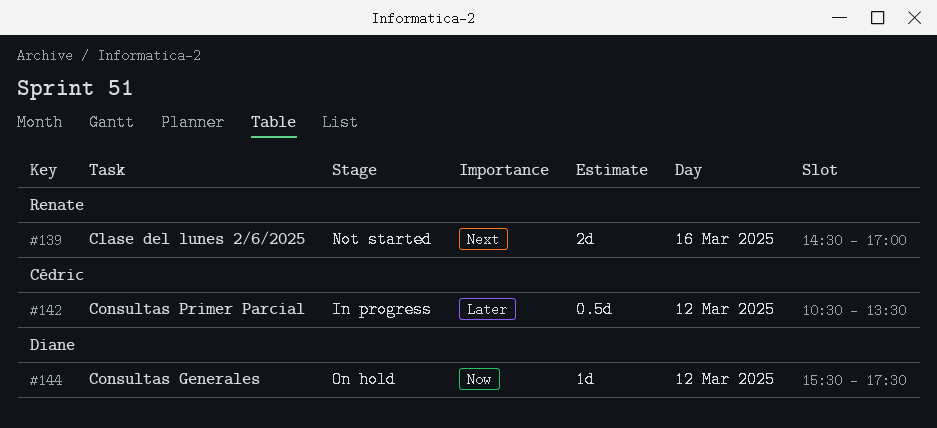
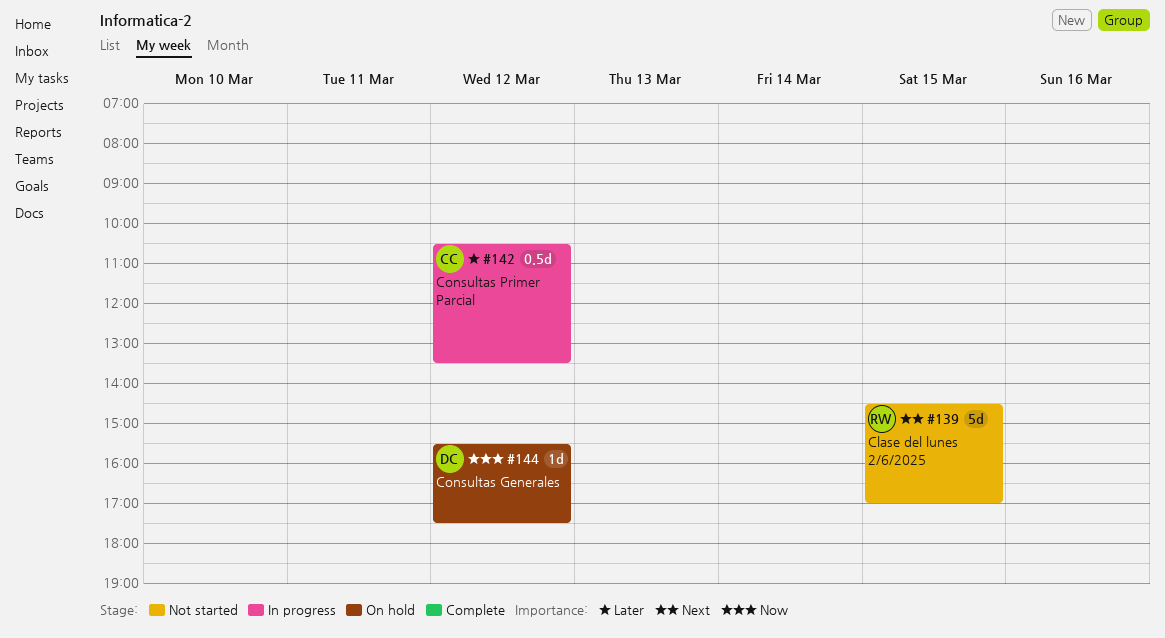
#139, estimate: 2d -> 5d
#139, day: Mar 16 -> Mar 15

